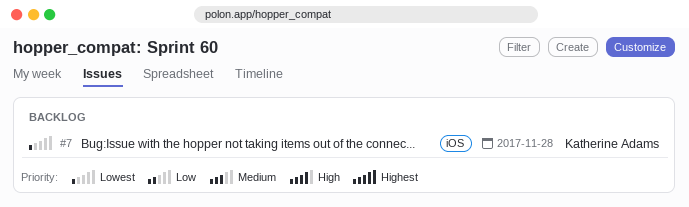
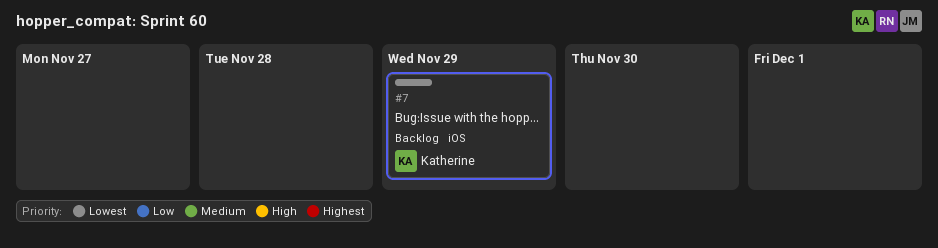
#7, due: Nov 28 -> Nov 29

